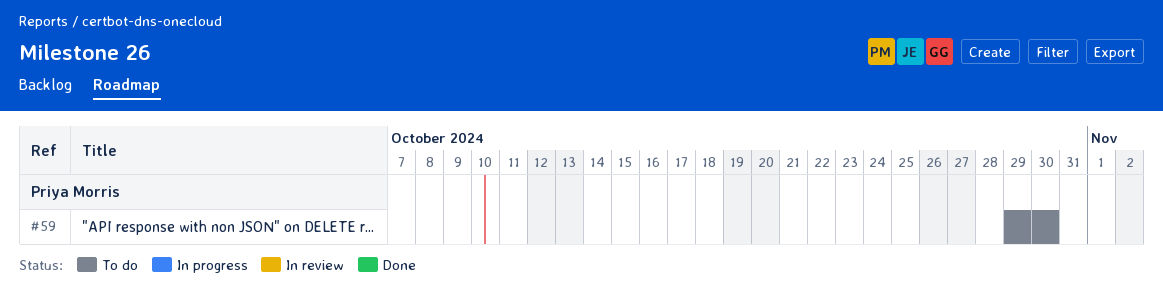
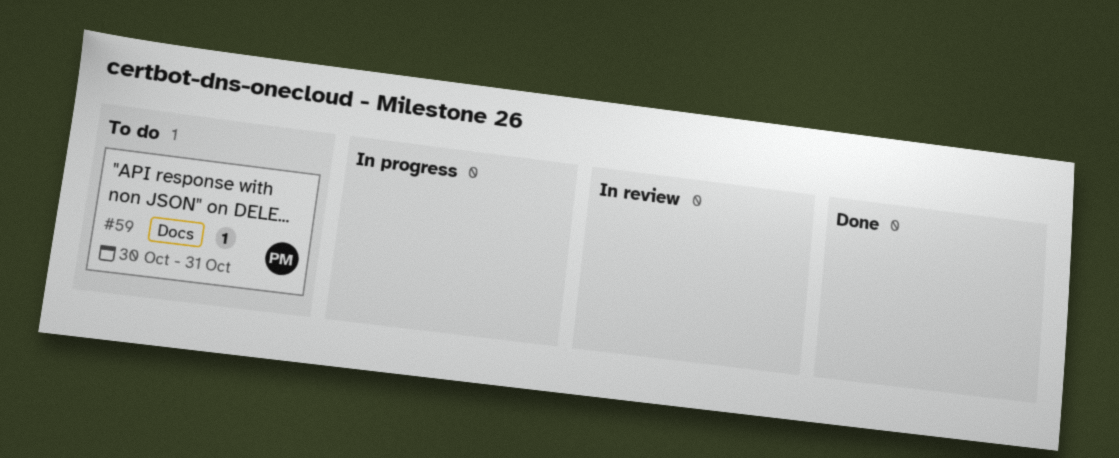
#59, start: Oct 29 -> Oct 30
#59, due: Oct 30 -> Oct 31

